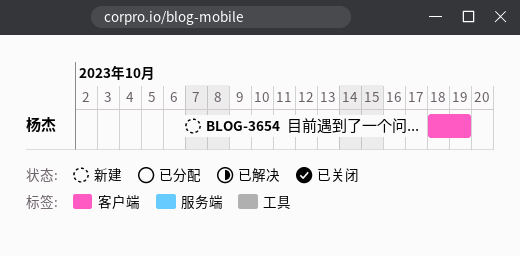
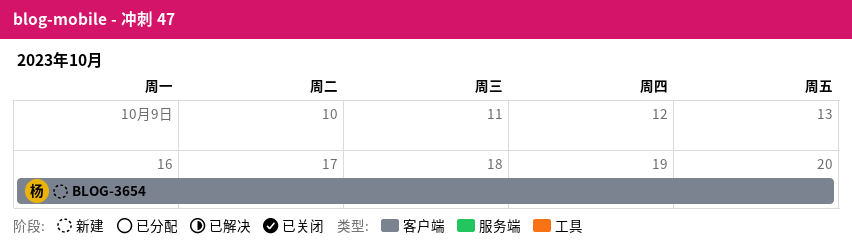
BLOG-3654, start: Oct 18 -> Oct 16
BLOG-3654, due: Oct 19 -> Oct 20

